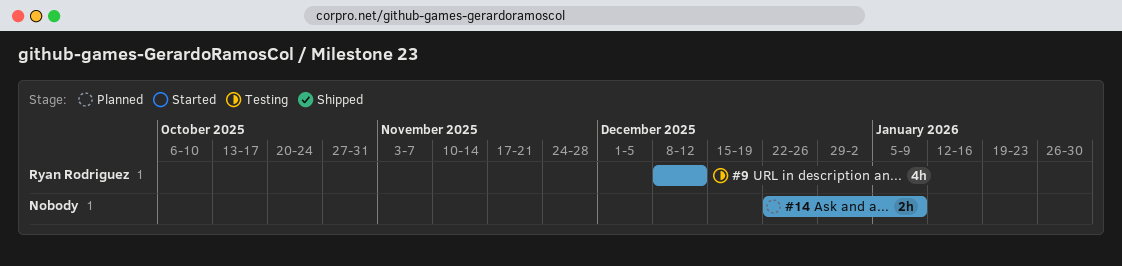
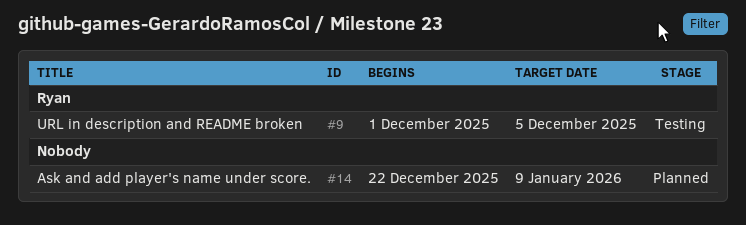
#9, start: Dec 8 -> Dec 1
#9, due: Dec 12 -> Dec 5

